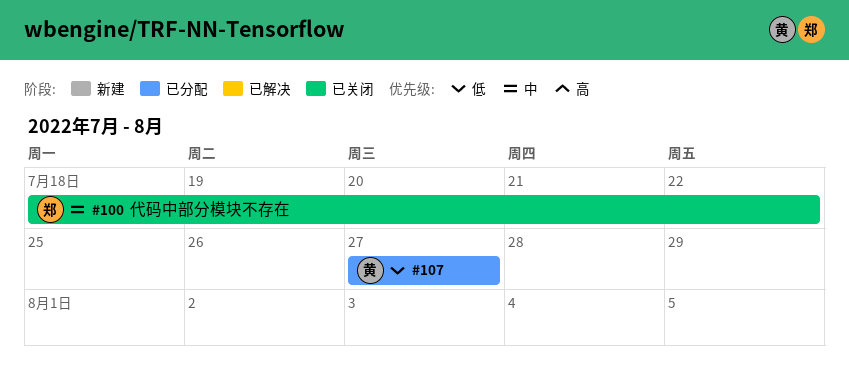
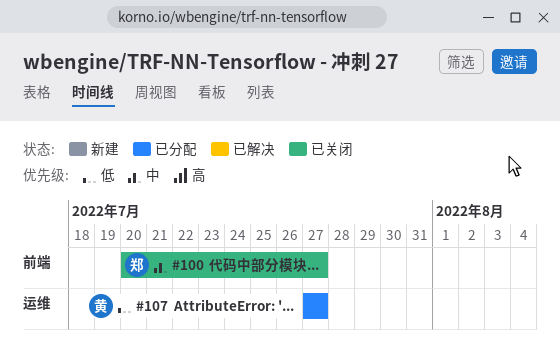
#100, start: Jul 18 -> Jul 20
#100, due: Jul 22 -> Jul 27

